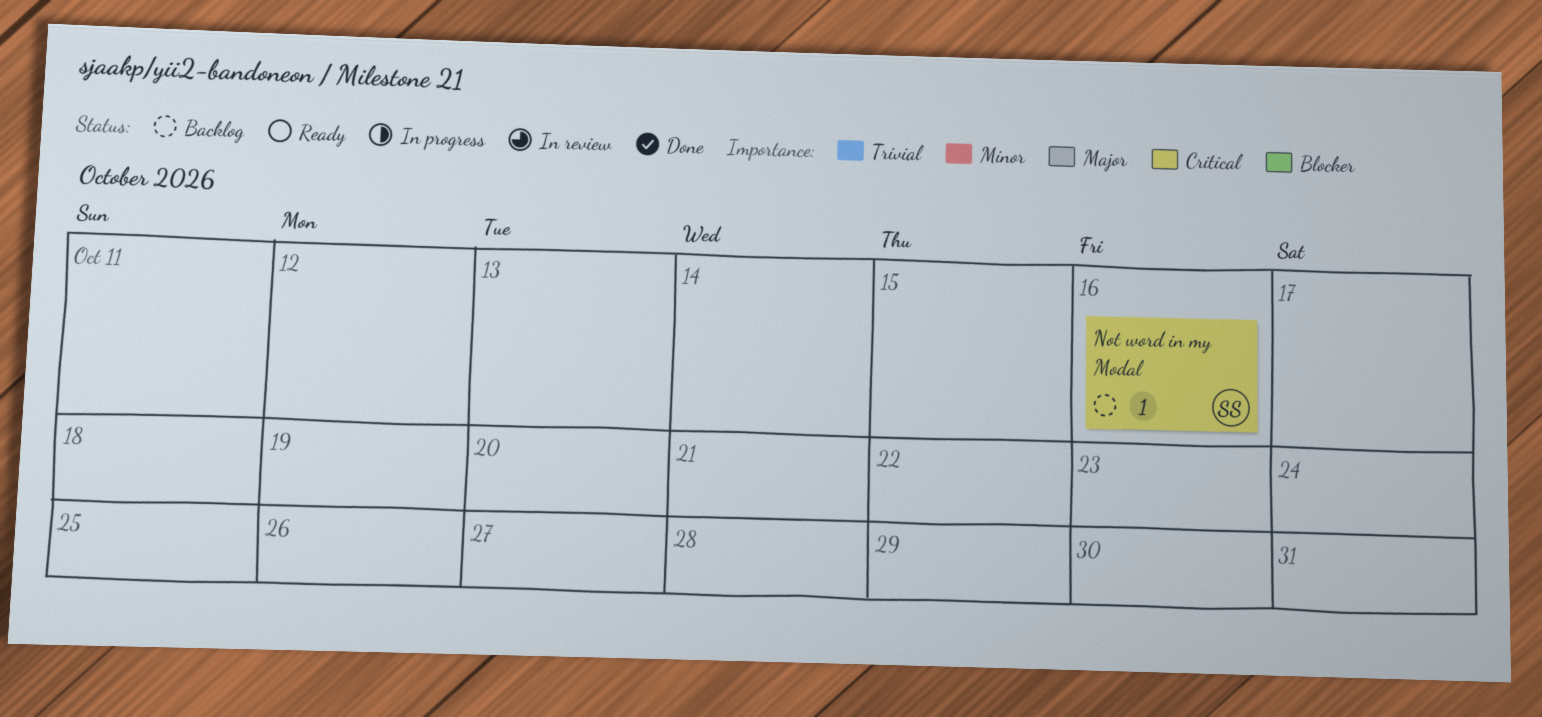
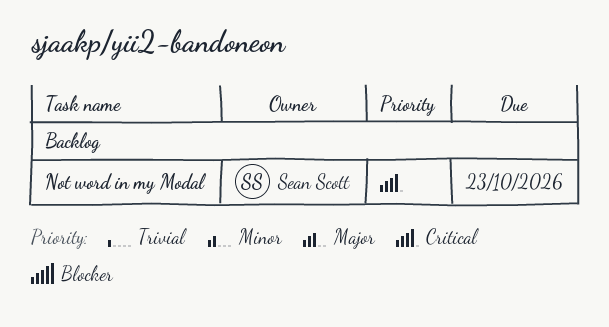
Not word in my Modal, due: Oct 16 -> Oct 23

